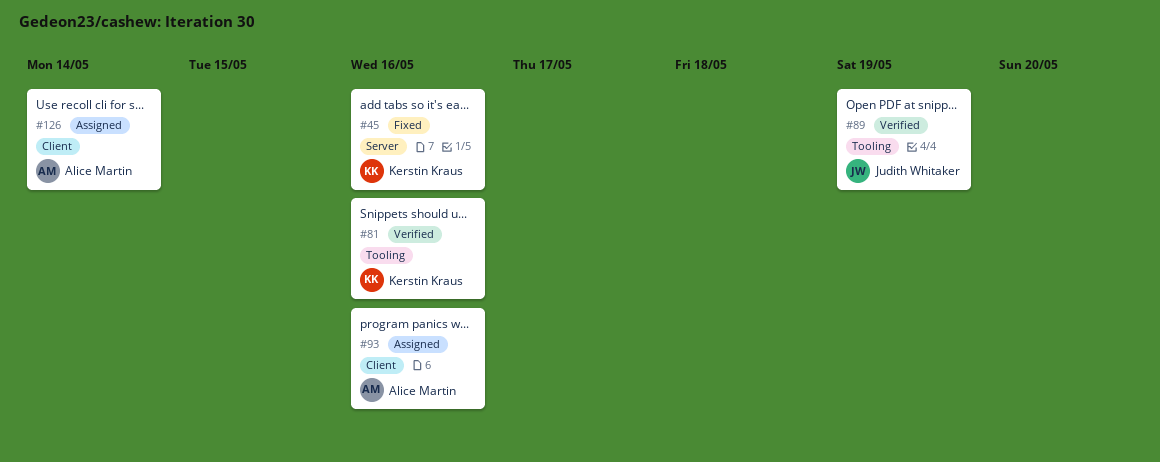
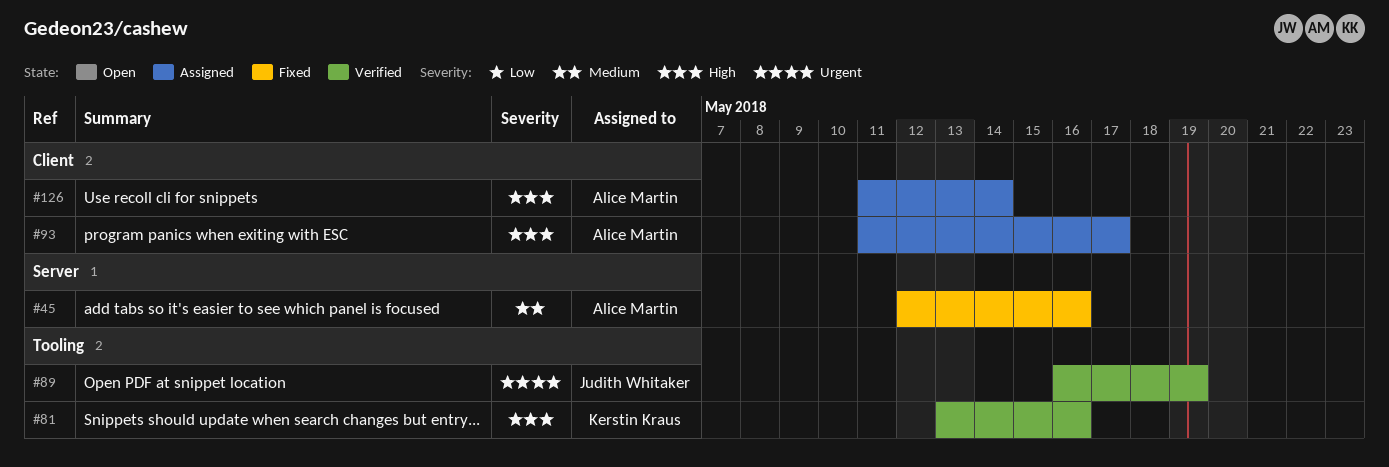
#45, owner: Kerstin Kraus -> Alice Martin
#93, due: May 16 -> May 17

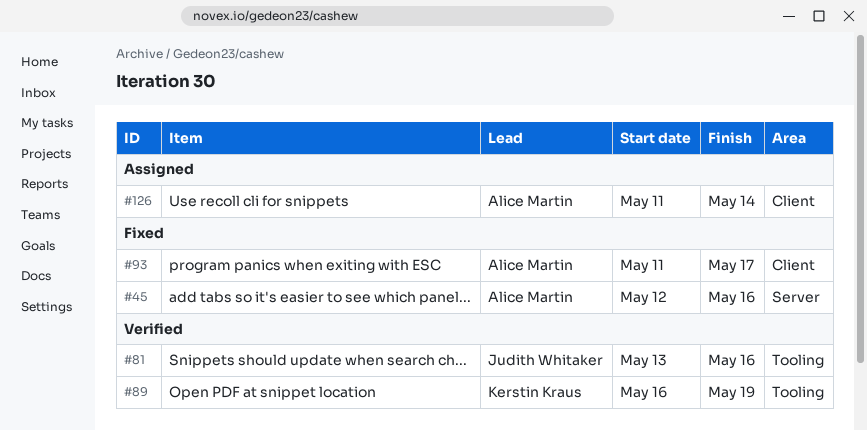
#81, owner: Kerstin Kraus -> Judith Whitaker
#89, owner: Judith Whitaker -> Kerstin Kraus
#93, status: Assigned -> Fixed

